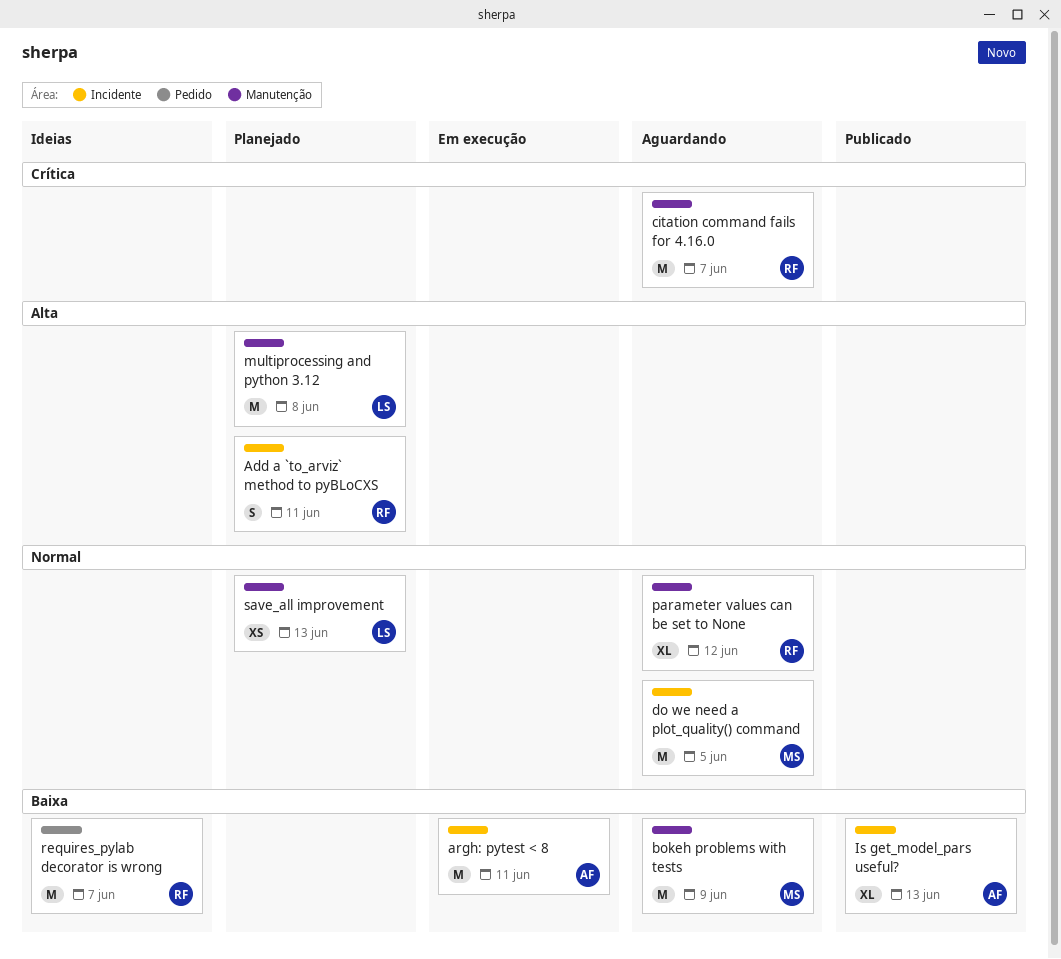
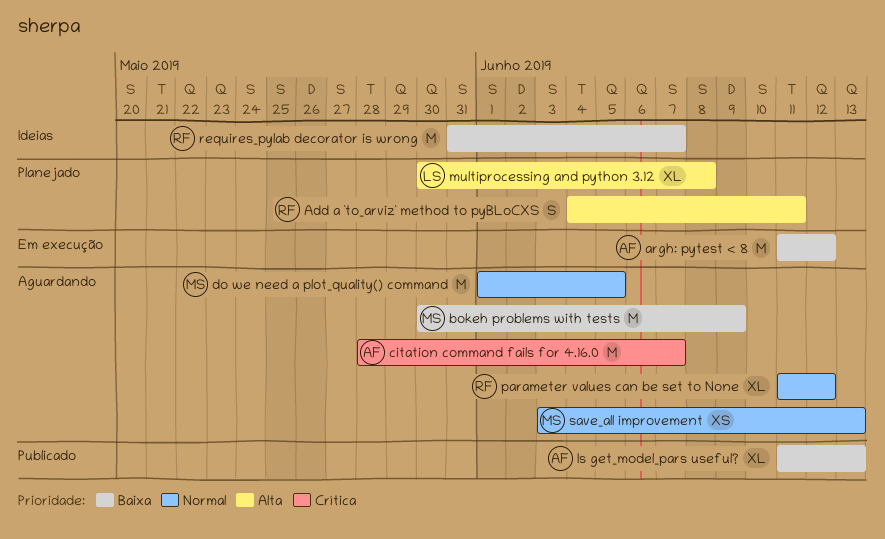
argh: pytest < 8, due: Jun 11 -> Jun 12
citation command fails for 4.16.0, owner: RF -> AF
multiprocessing and python 3.12, estimate: M -> XL
save_all improvement, status: Planejado -> Aguardando
save_all improvement, owner: LS -> MS

